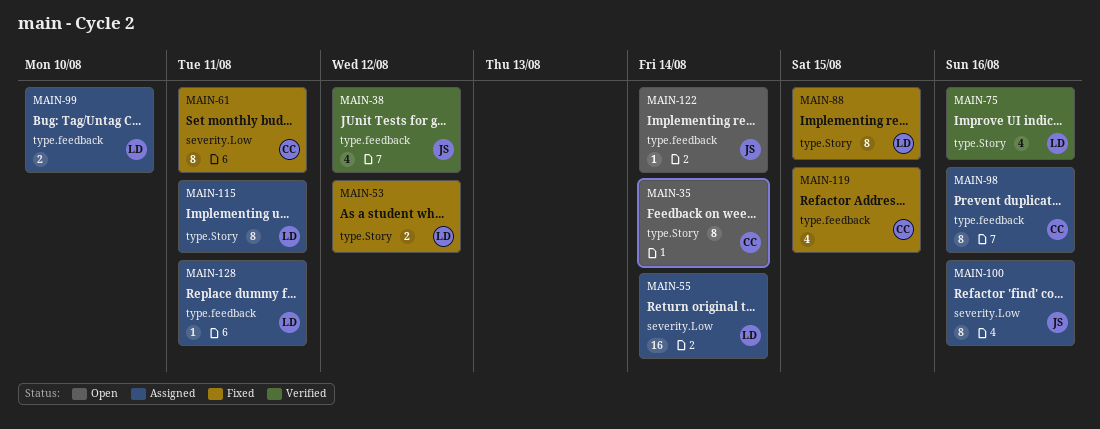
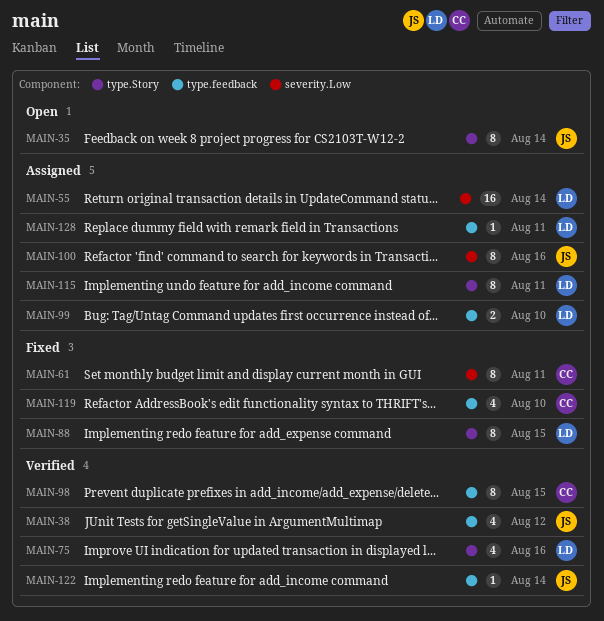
MAIN-35, owner: CC -> JS
MAIN-53: present -> none
MAIN-98, status: Assigned -> Verified
MAIN-98, due: Aug 16 -> Aug 15
MAIN-119, due: Aug 15 -> Aug 10
MAIN-122, status: Open -> Verified

